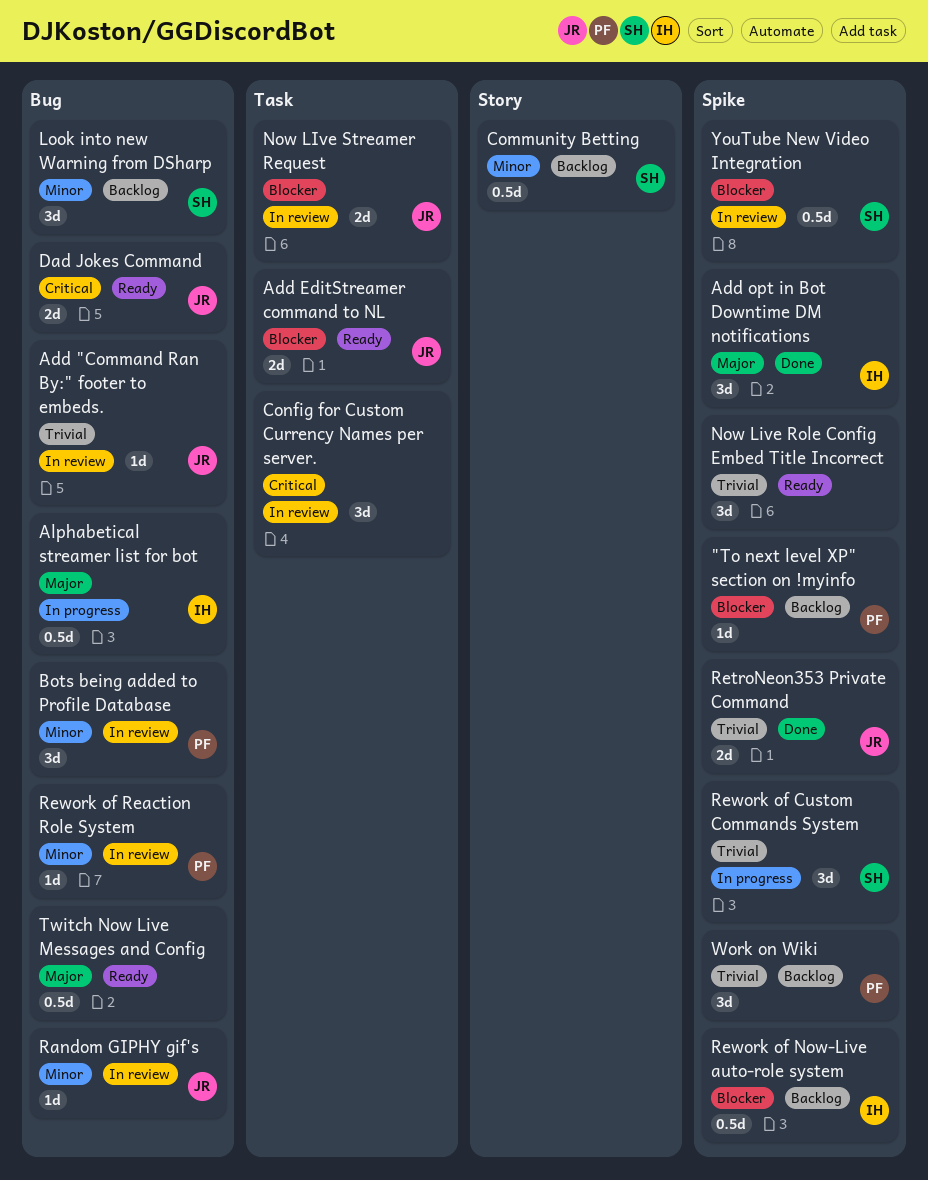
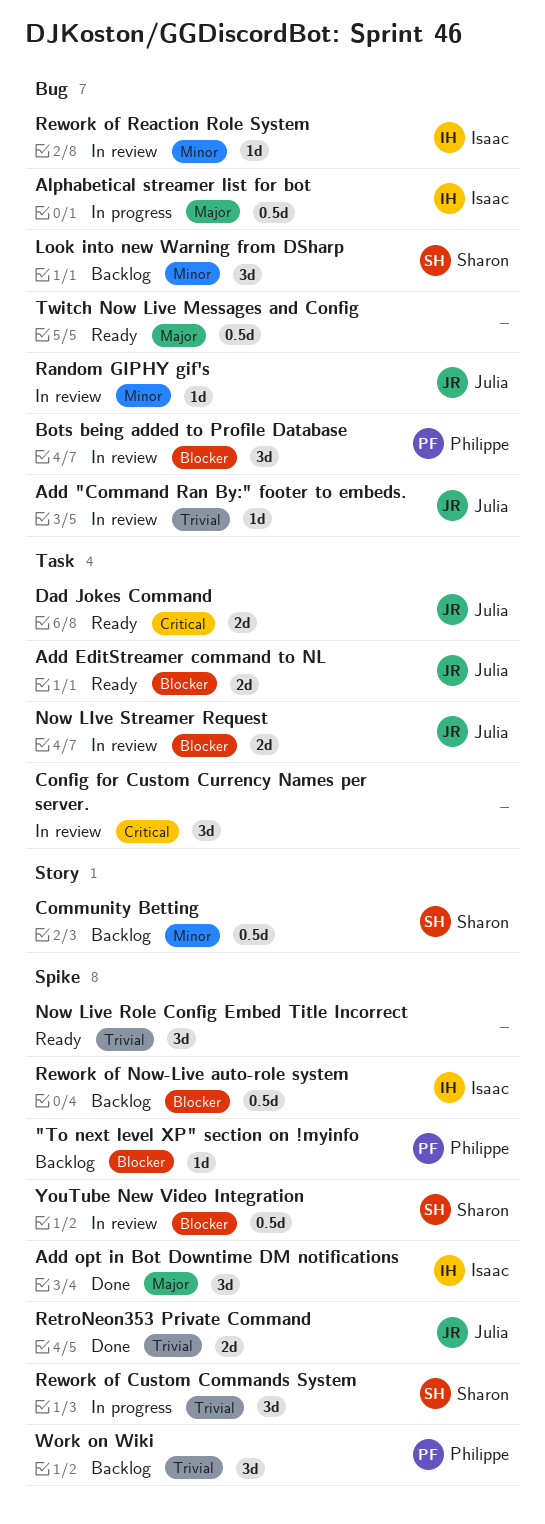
Bots being added to Profile Database, priority: Minor -> Blocker
Dad Jokes Command, label: Bug -> Task
Rework of Reaction Role System, owner: Philippe -> Isaac

